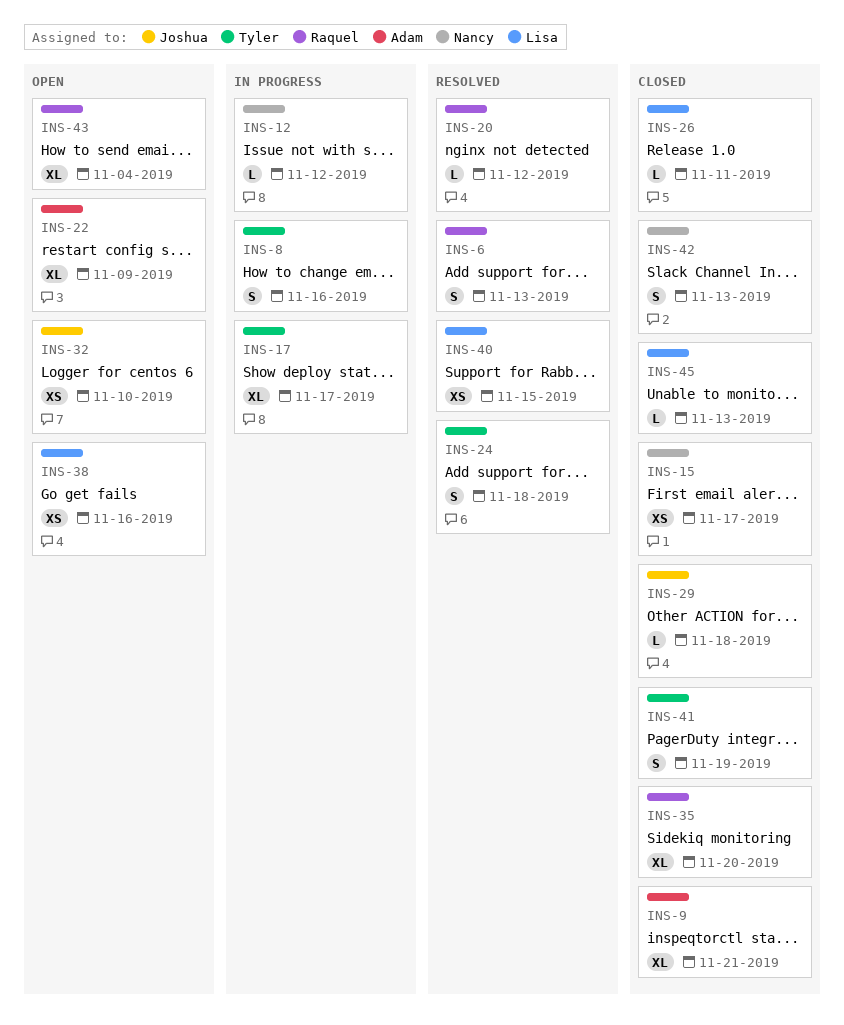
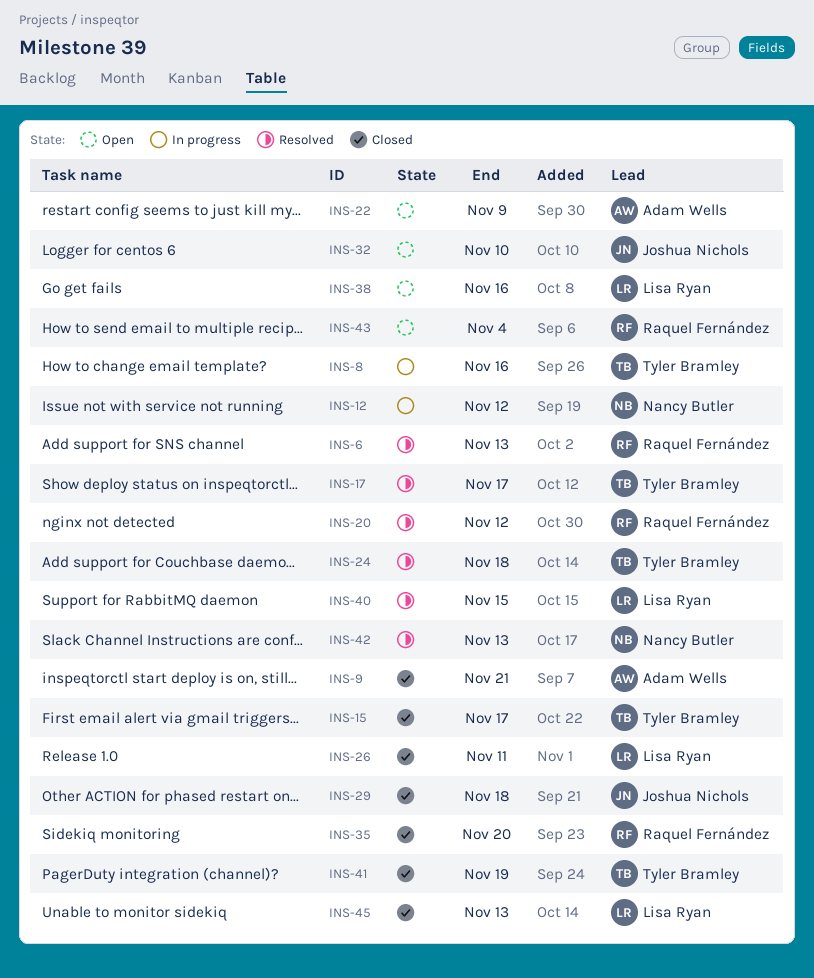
INS-15, owner: Nancy Butler -> Tyler Bramley
INS-17, status: In progress -> Resolved
INS-42, status: Closed -> Resolved

